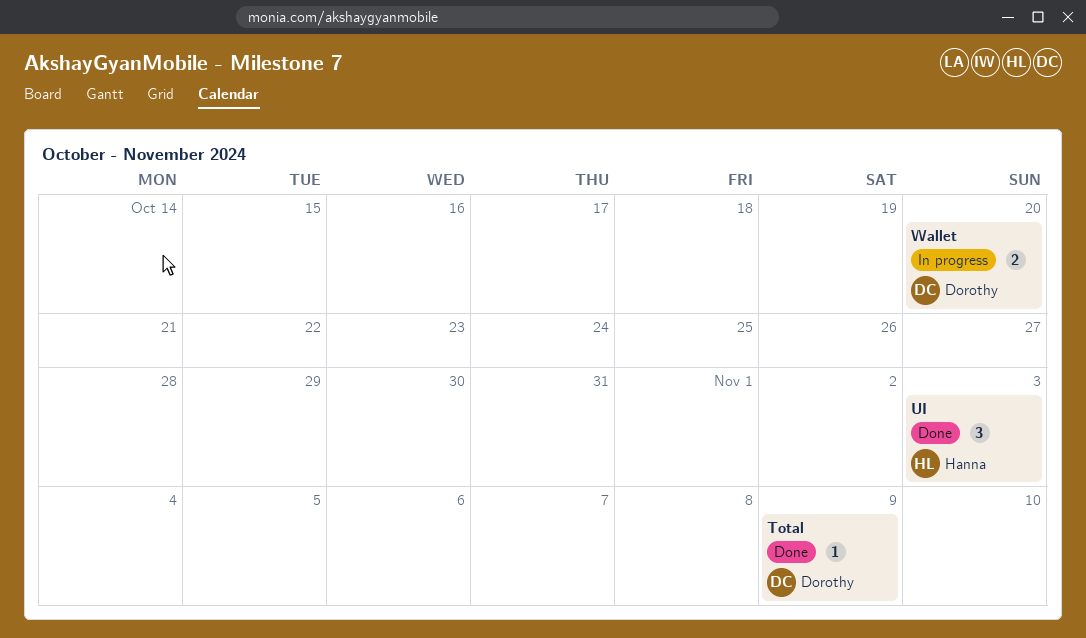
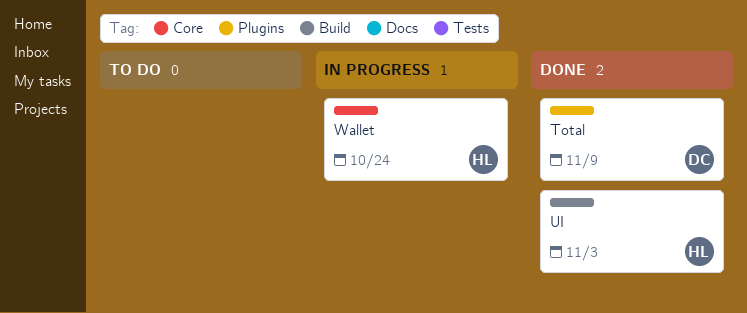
Wallet, owner: Dorothy -> Hanna
Wallet, due: Oct 20 -> Oct 24

